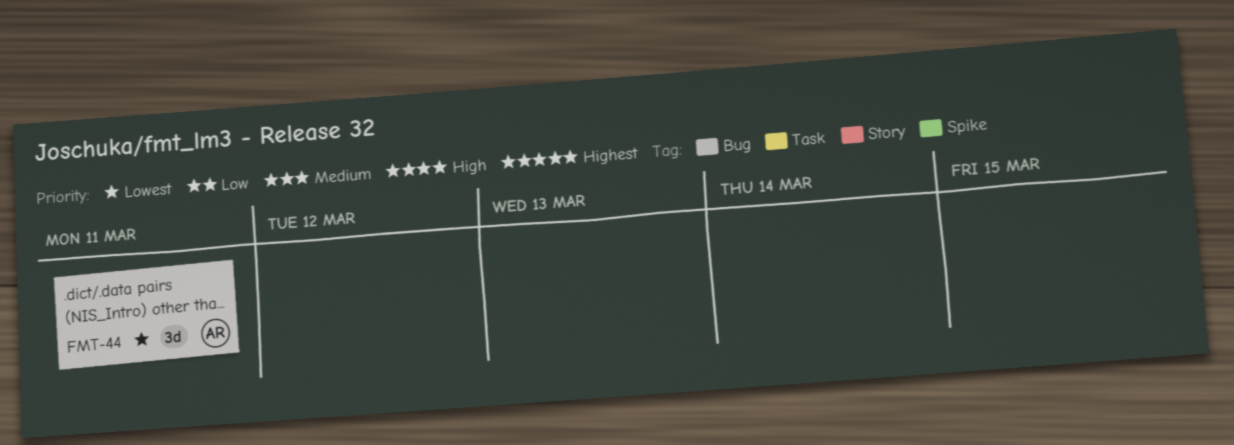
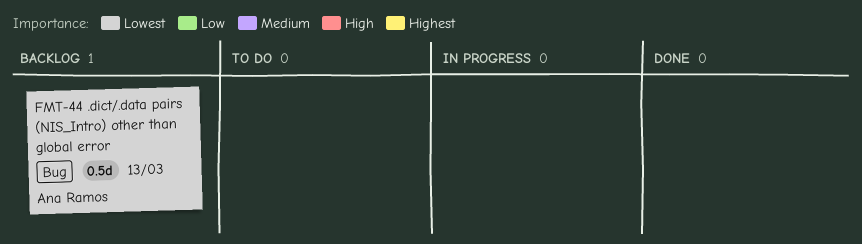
FMT-44, estimate: 3d -> 0.5d
FMT-44, due: Mar 11 -> Mar 13

